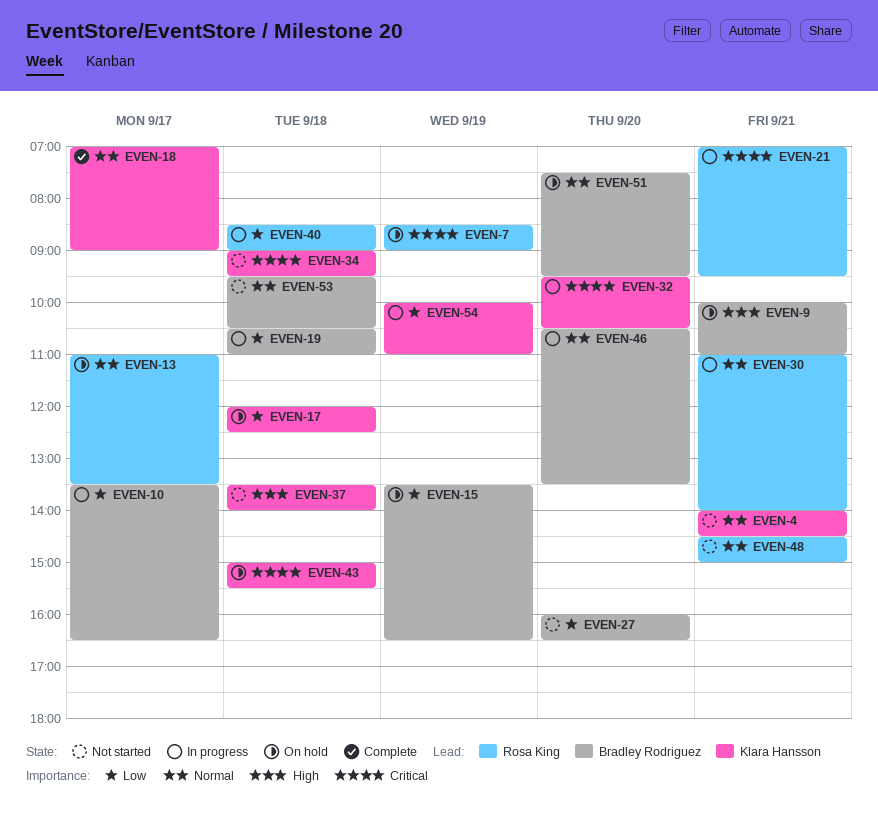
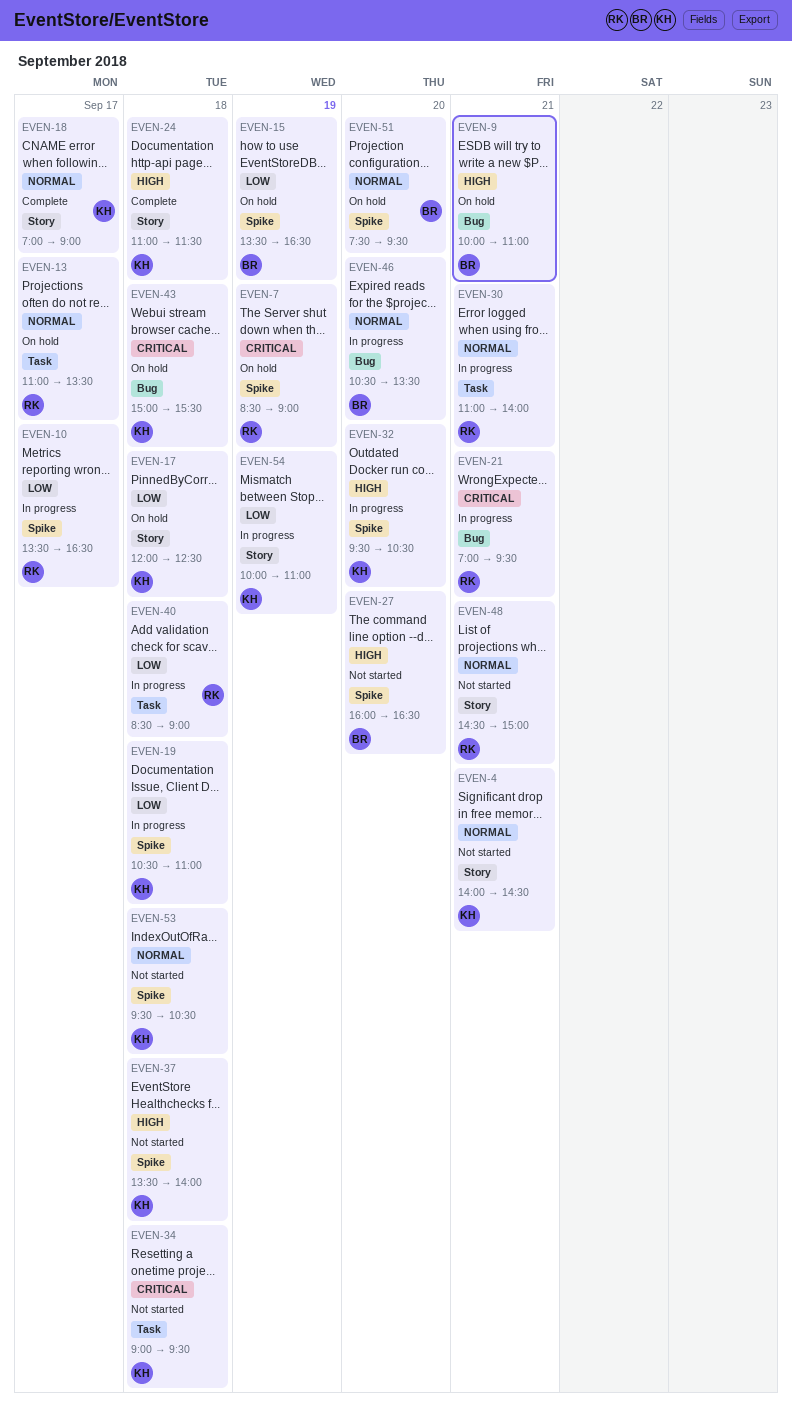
EVEN-10, owner: Bradley Rodriguez -> Rosa King
EVEN-19, owner: Bradley Rodriguez -> Klara Hansson
EVEN-24: none -> present
EVEN-27, priority: Low -> High
EVEN-32, priority: Critical -> High
EVEN-53, owner: Bradley Rodriguez -> Klara Hansson

